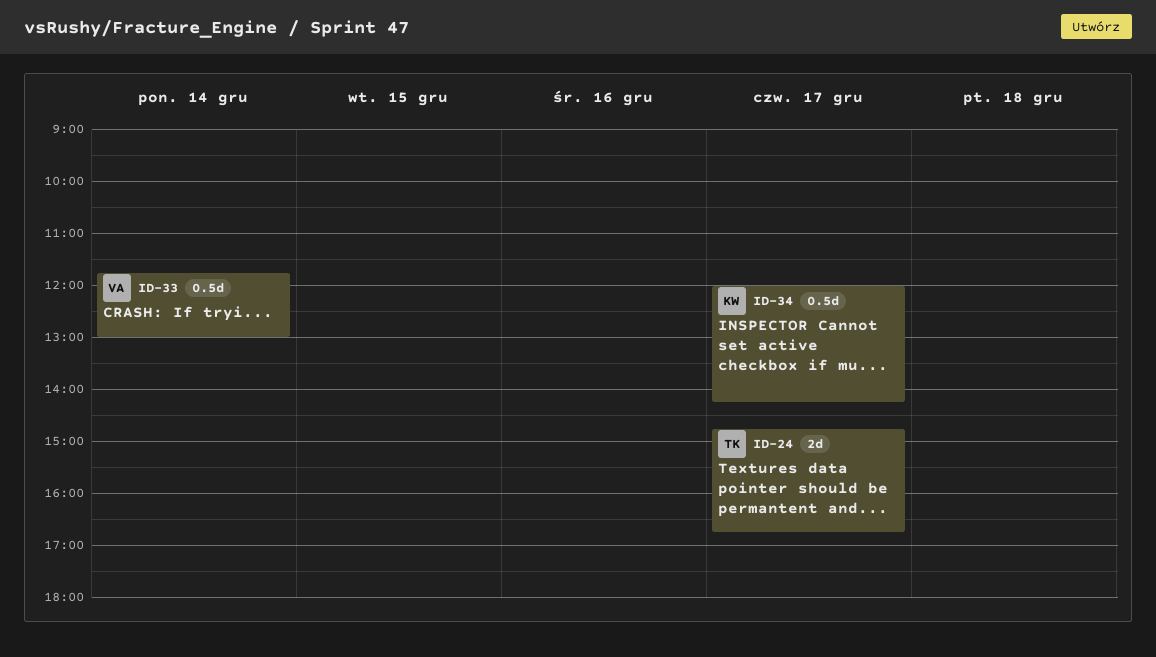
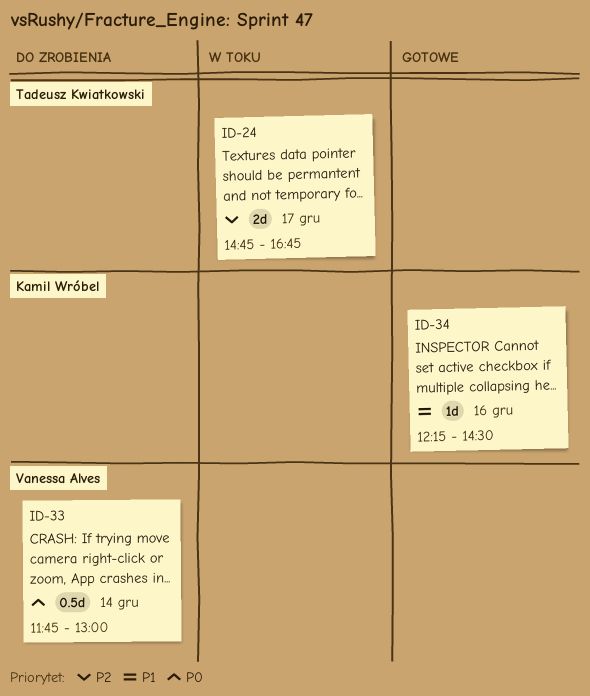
ID-34, estimate: 0.5d -> 1d
ID-34, day: Dec 17 -> Dec 16
ID-34, begins: 12:00 -> 12:15
ID-34, ends: 14:15 -> 14:30

